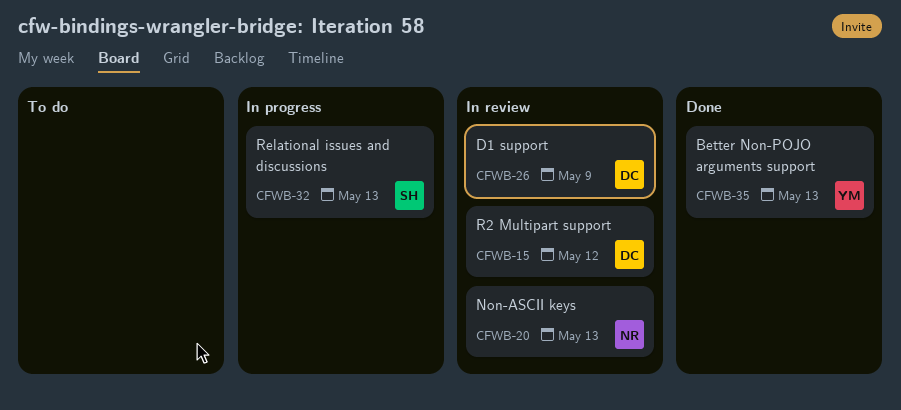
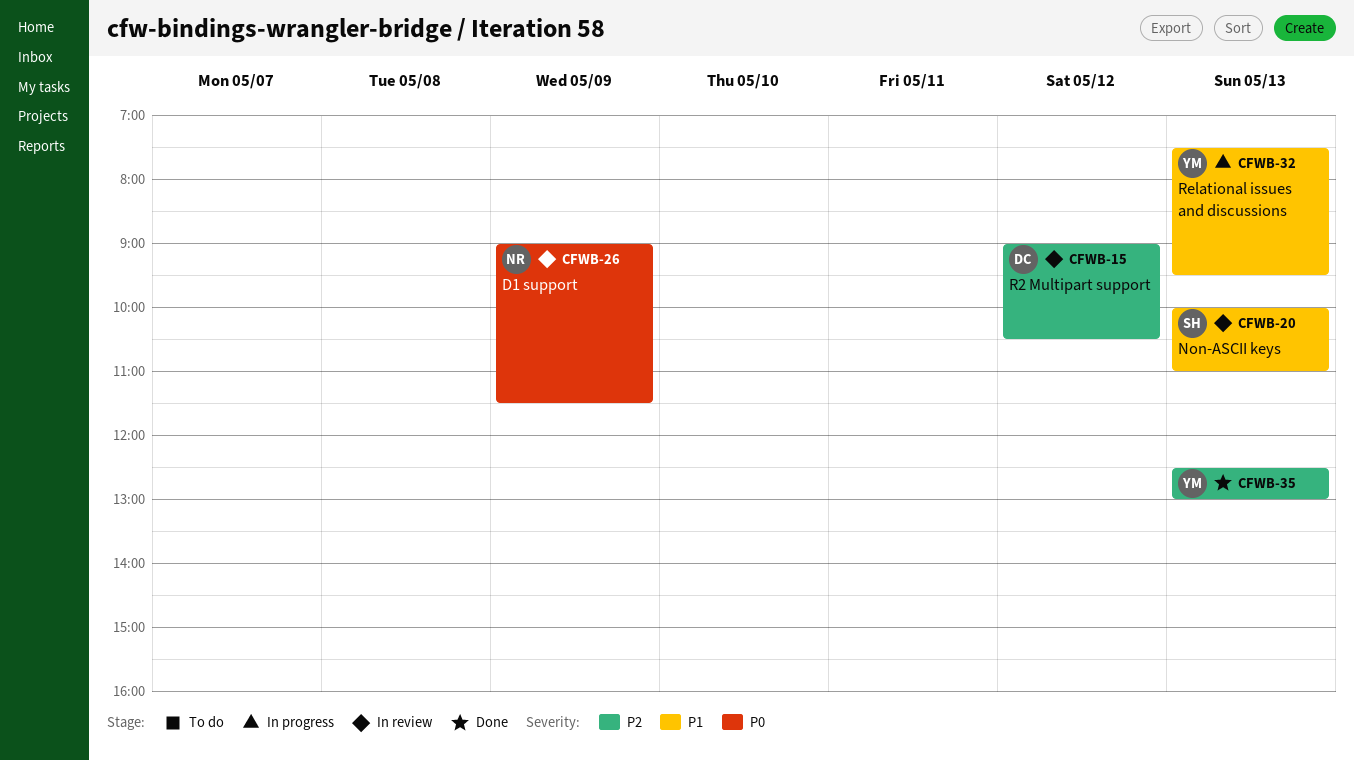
CFWB-20, owner: NR -> SH
CFWB-26, owner: DC -> NR
CFWB-32, owner: SH -> YM

